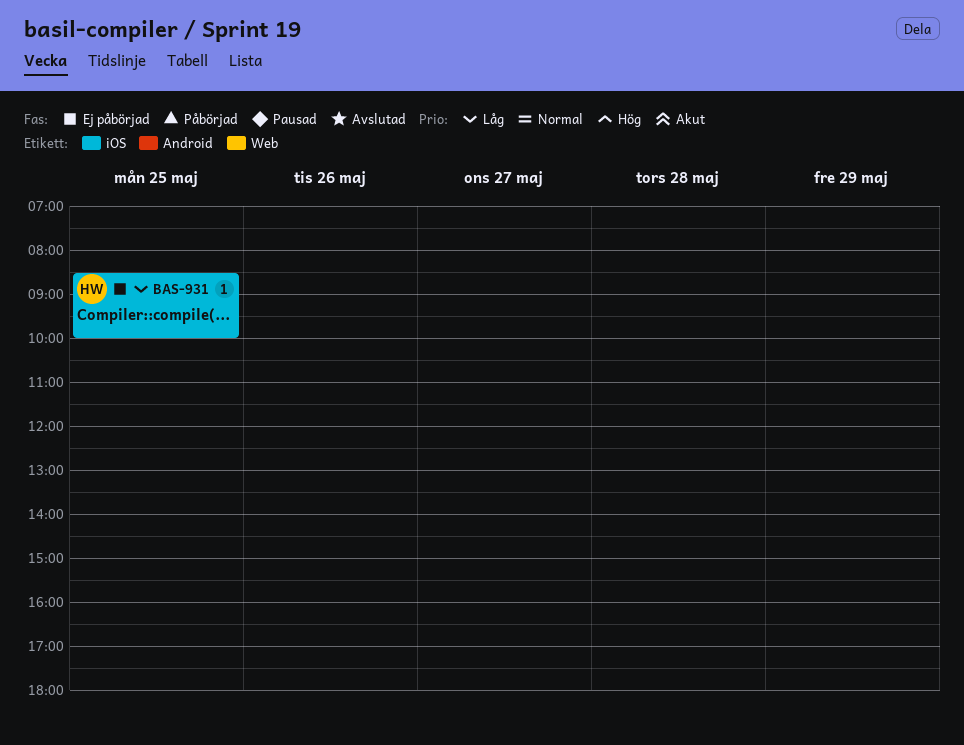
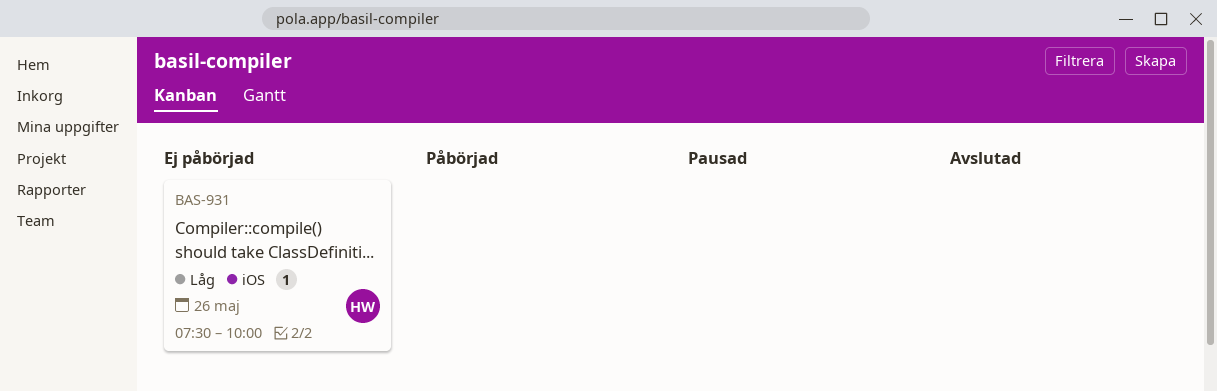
BAS-931, day: May 25 -> May 26
BAS-931, begins: 08:30 -> 07:30

